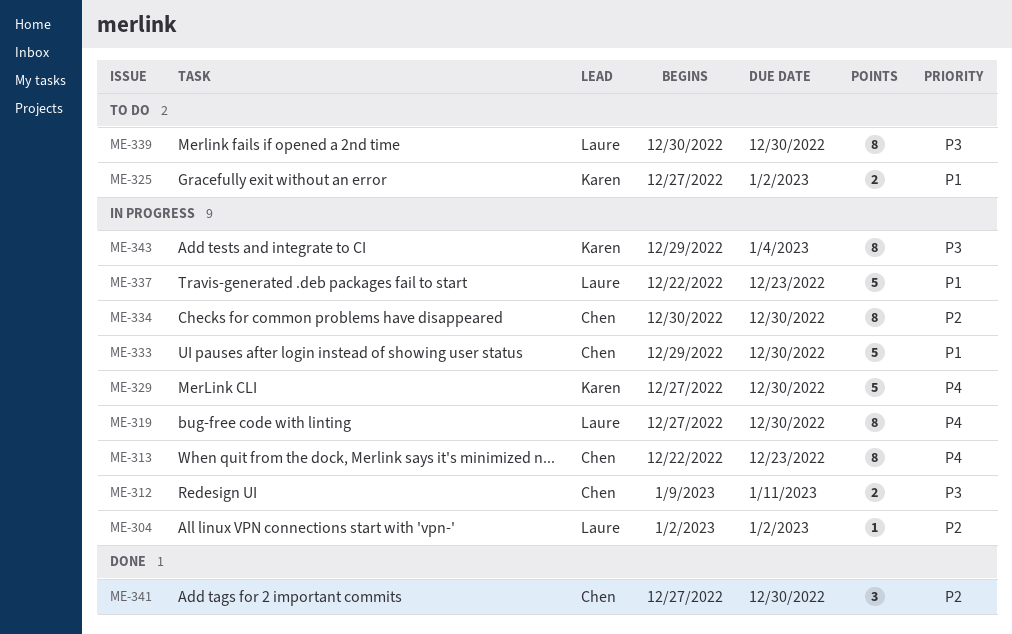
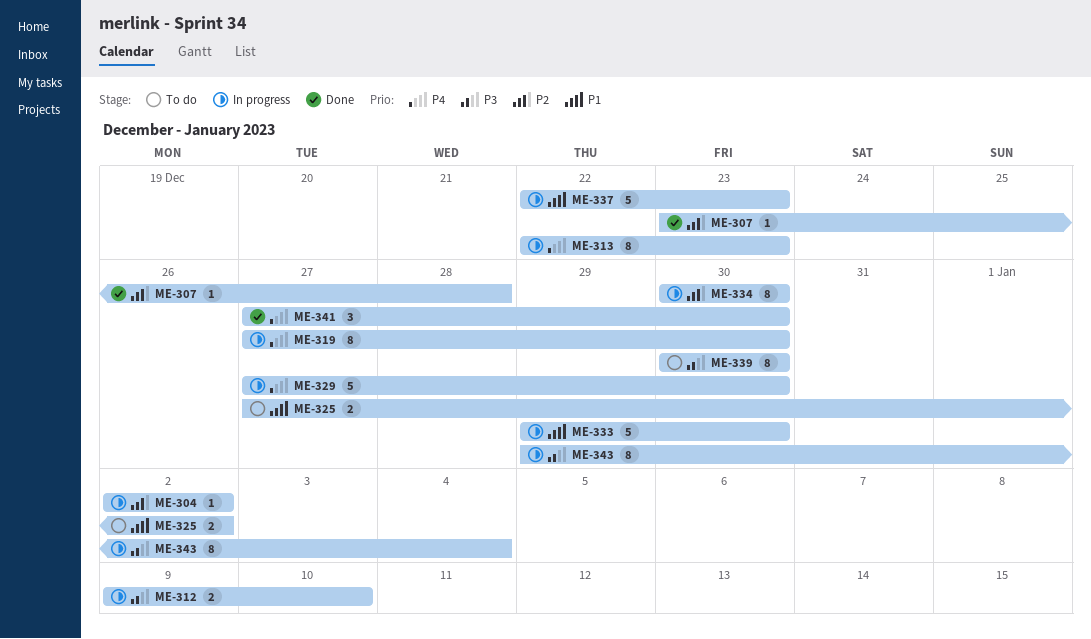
ME-307: none -> present
ME-312, due: Jan 11 -> Jan 10
ME-341, priority: P2 -> P4

